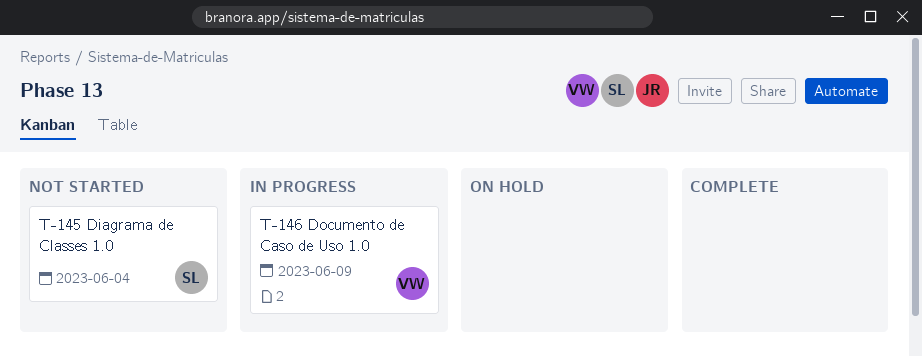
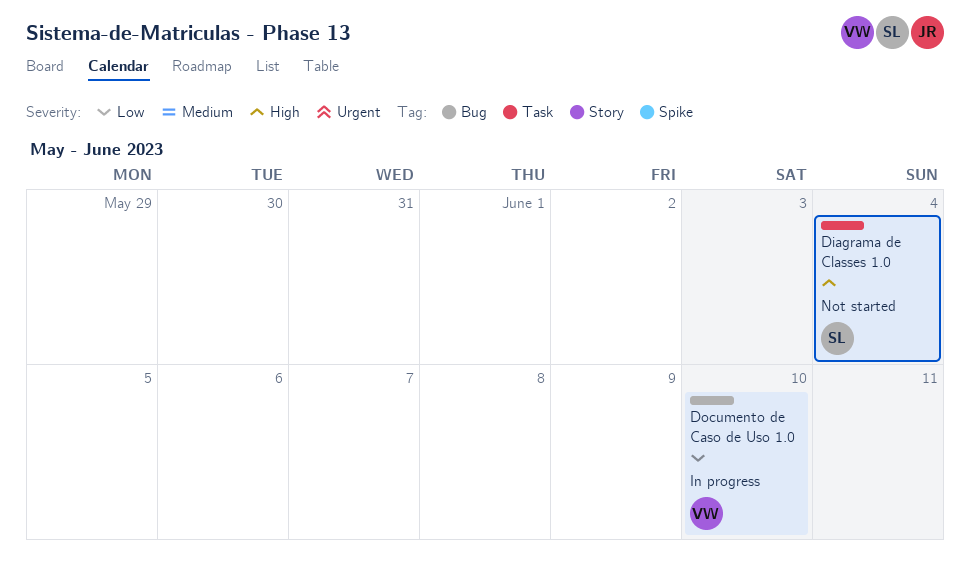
Documento de Caso de Uso 1.0, due: Jun 9 -> Jun 10

